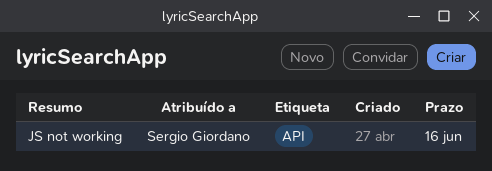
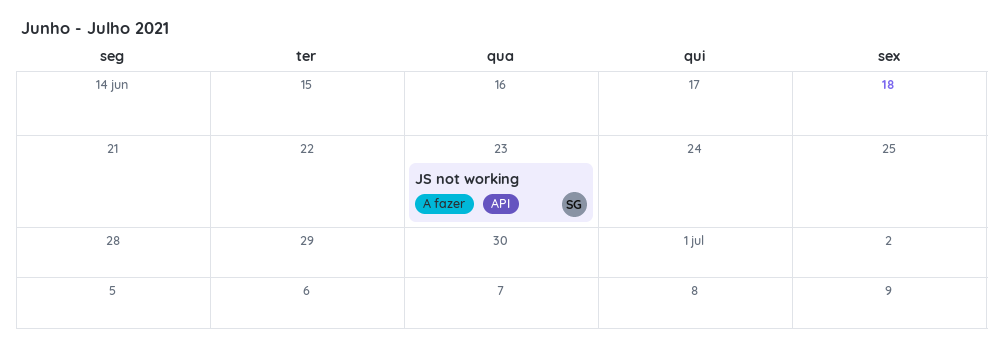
JS not working, due: Jun 16 -> Jun 23

